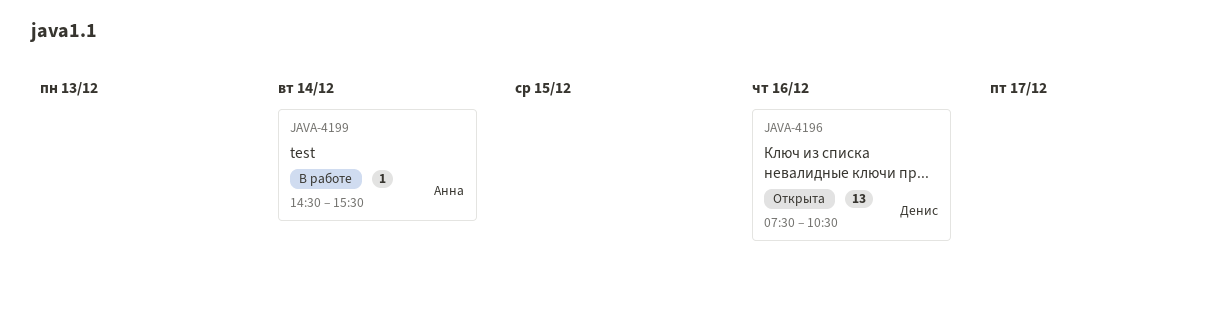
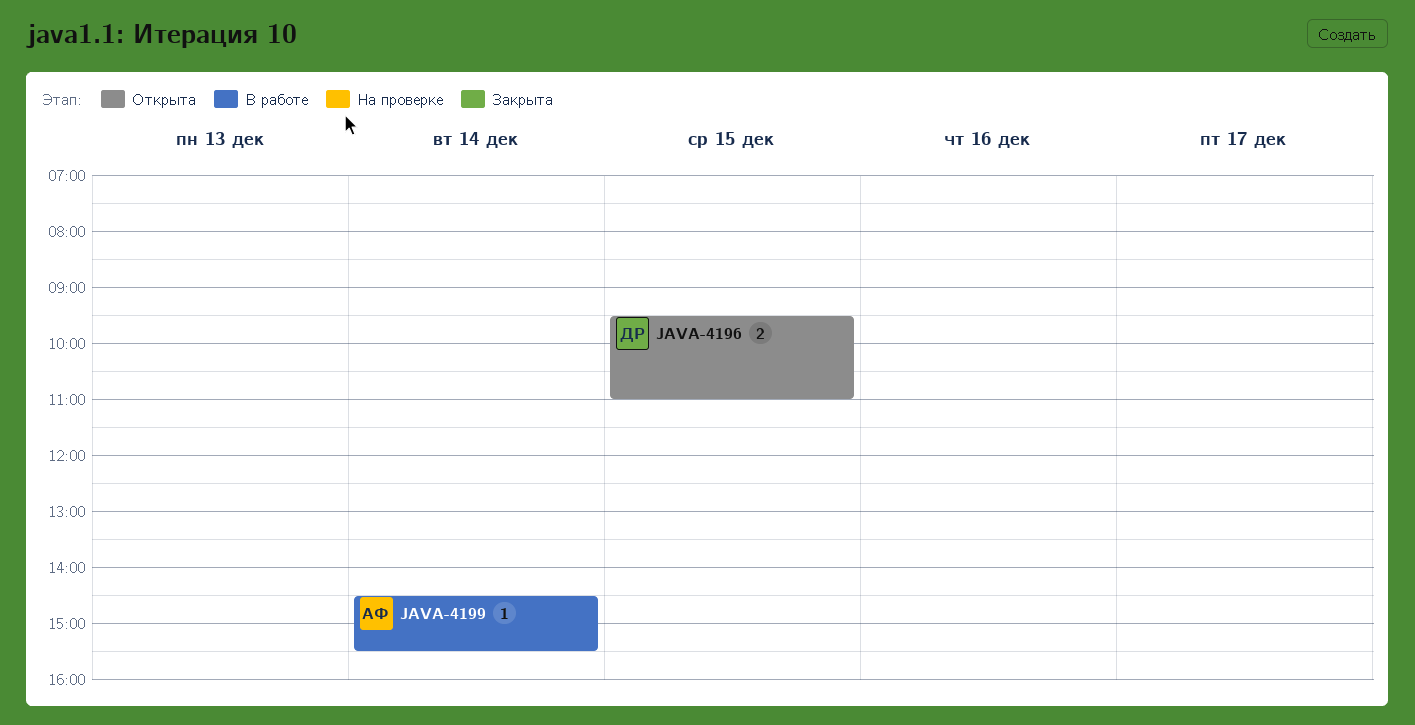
JAVA-4196, estimate: 13 -> 2
JAVA-4196, day: Dec 16 -> Dec 15
JAVA-4196, begins: 07:30 -> 09:30
JAVA-4196, ends: 10:30 -> 11:00

